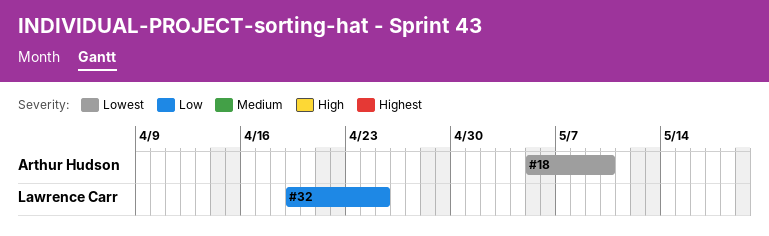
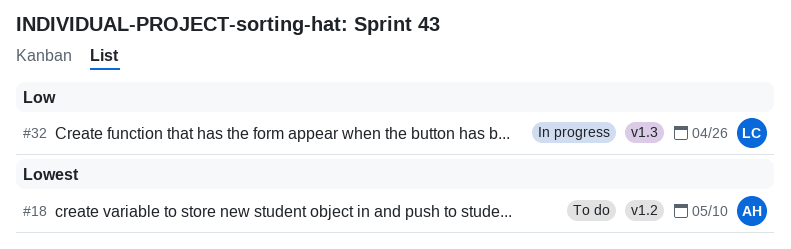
#32, due: Apr 25 -> Apr 26

